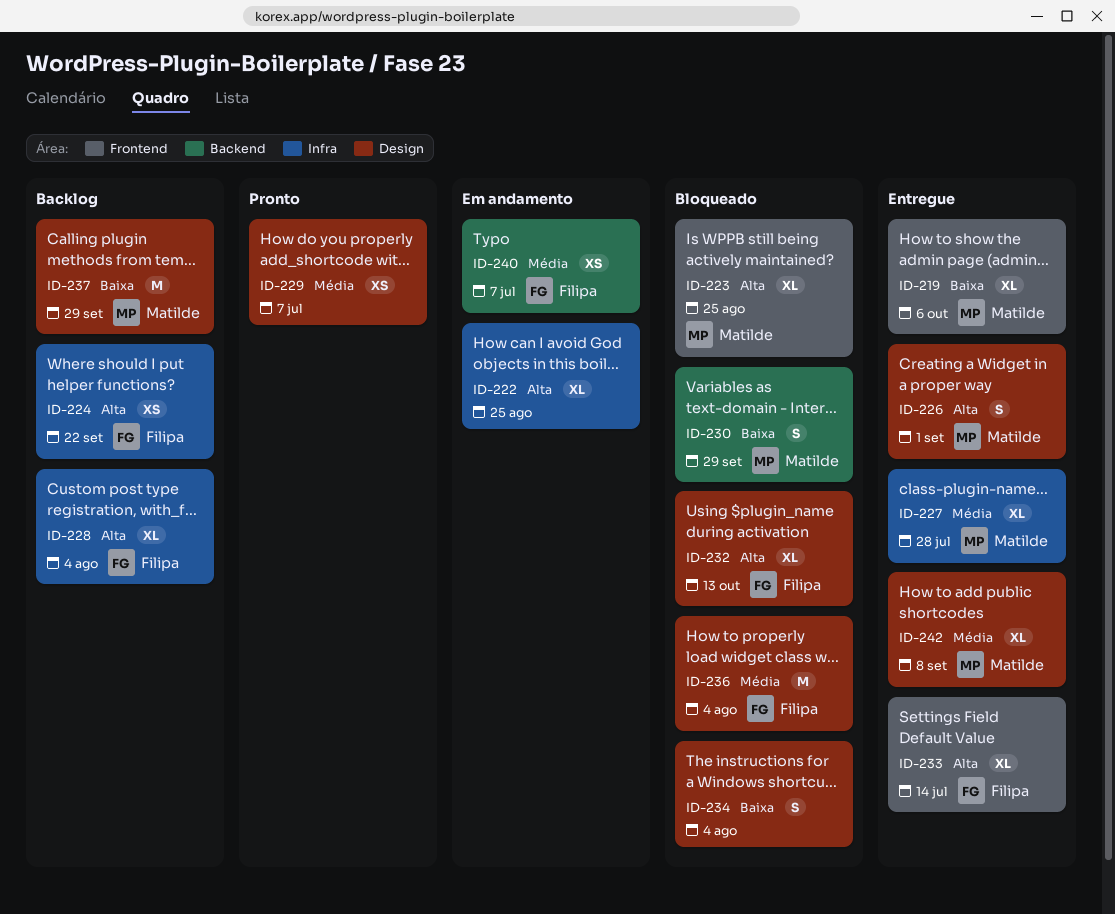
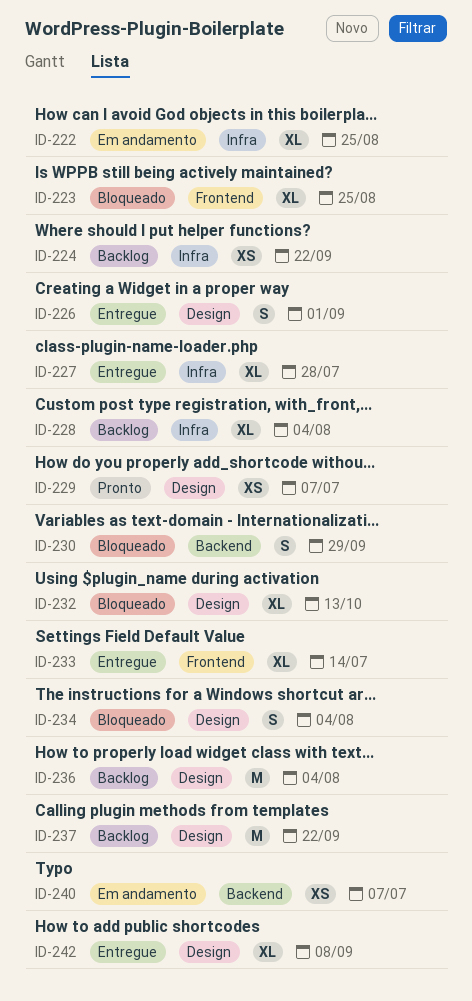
ID-219: present -> none
ID-236, status: Bloqueado -> Backlog
ID-237, due: Sep 29 -> Sep 22

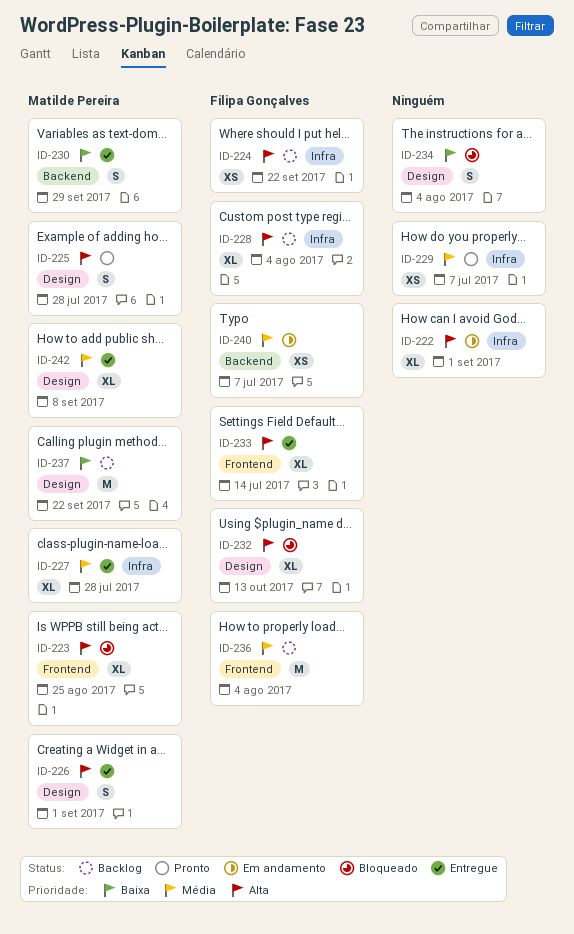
ID-222, due: Aug 25 -> Sep 1
ID-225: none -> present
ID-229, label: Design -> Infra
ID-230, status: Bloqueado -> Entregue
ID-236, label: Design -> Frontend

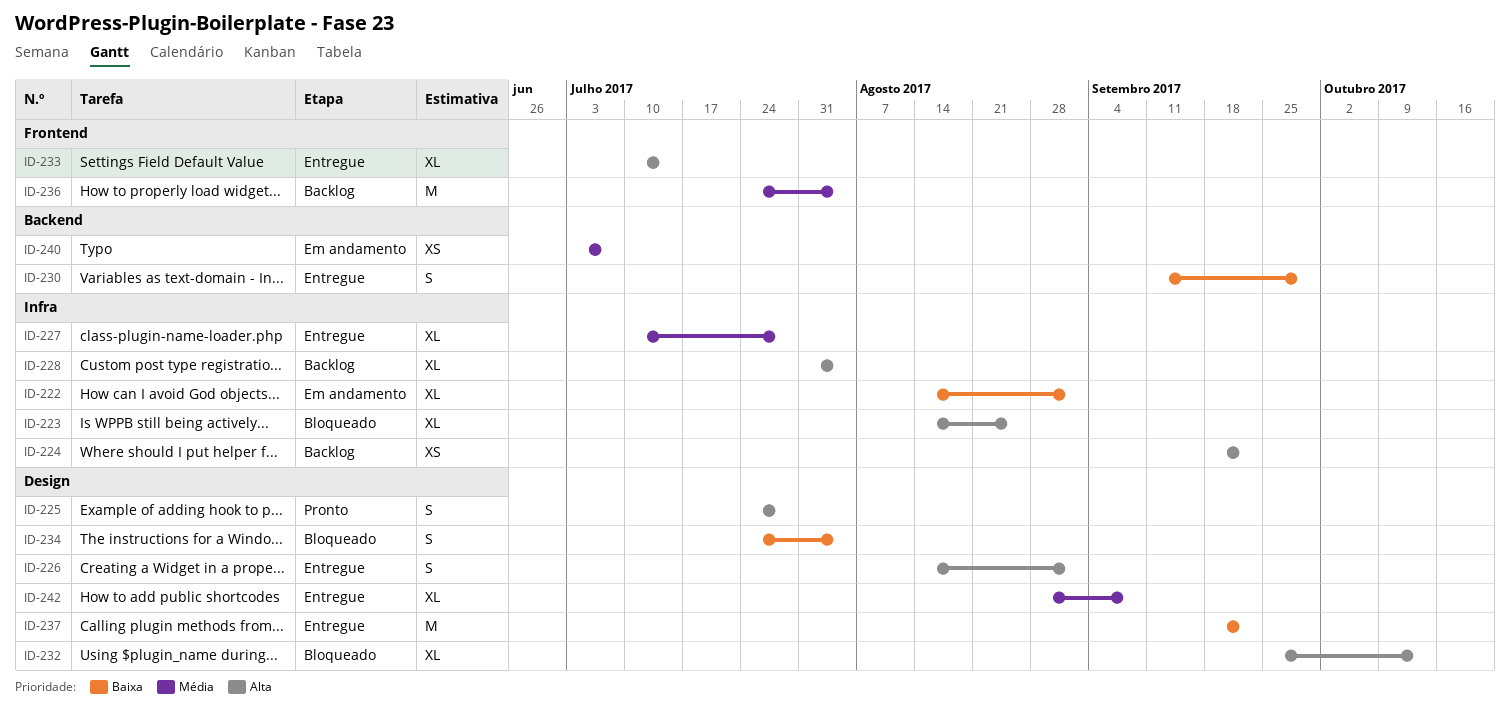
ID-222, priority: Alta -> Baixa
ID-223, label: Frontend -> Infra
ID-229: present -> none
ID-237, status: Backlog -> Entregue

